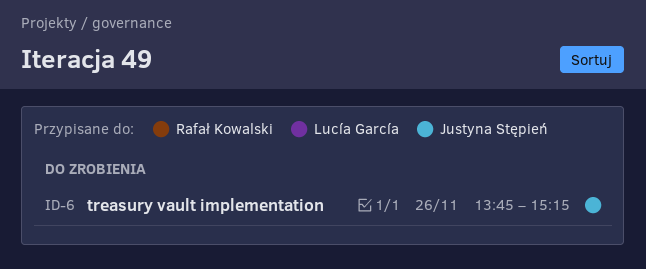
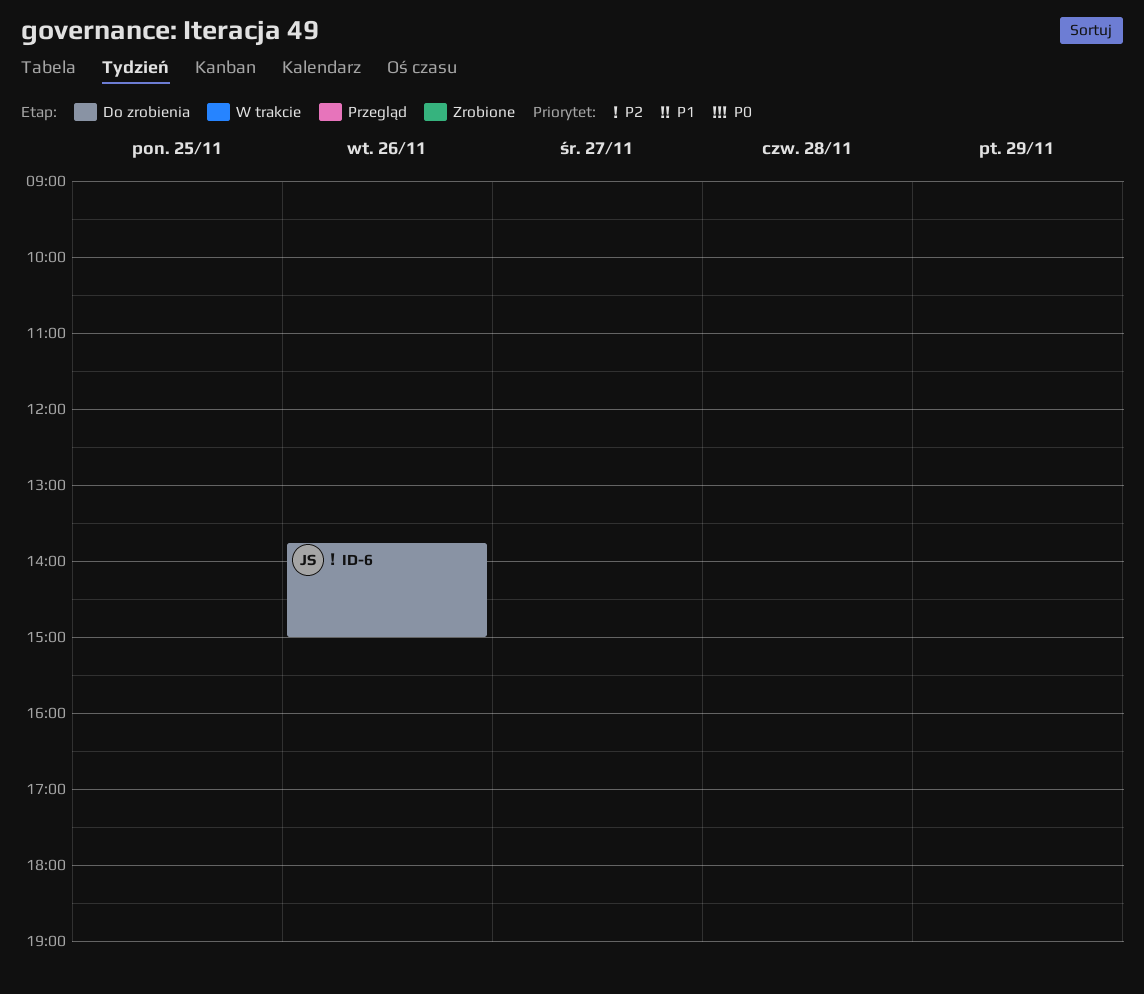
ID-6, ends: 15:15 -> 15:00

